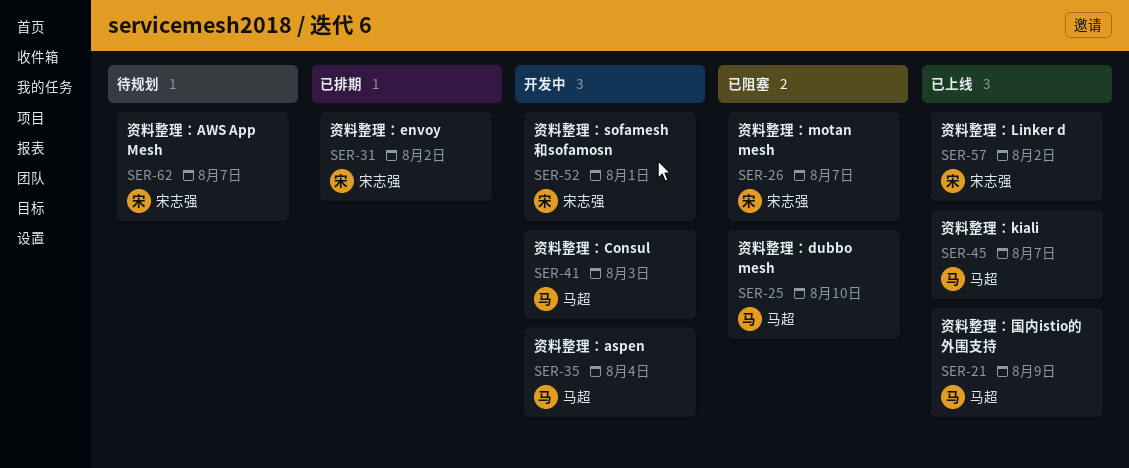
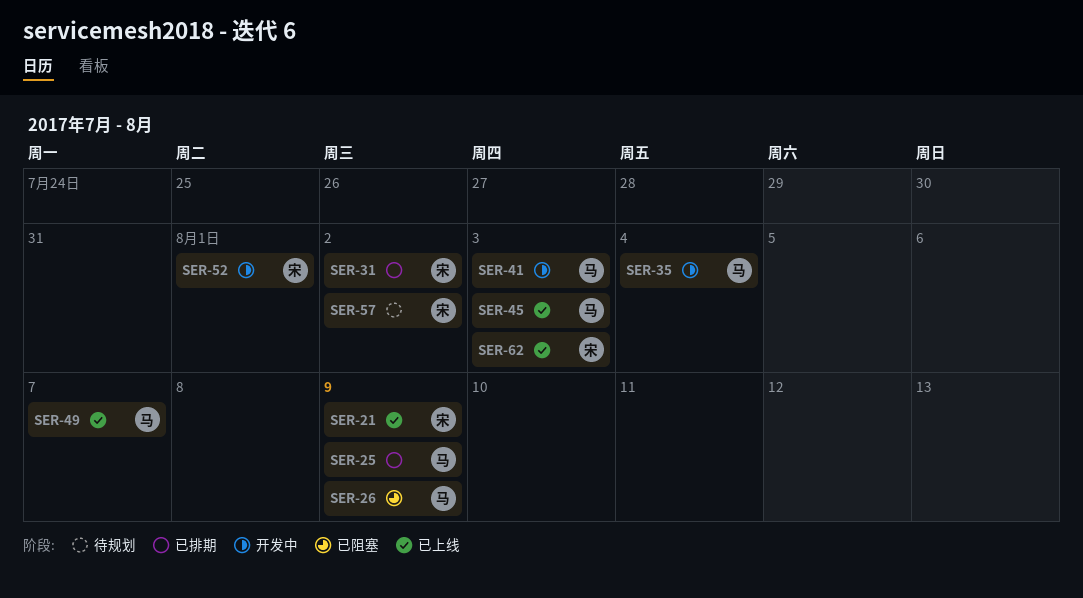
SER-21, owner: 马超 -> 宋志强
SER-25, status: 已阻塞 -> 已排期
SER-25, due: Aug 10 -> Aug 9
SER-26, owner: 宋志强 -> 马超
SER-26, due: Aug 7 -> Aug 9
SER-45, due: Aug 7 -> Aug 3
SER-49: none -> present
SER-57, status: 已上线 -> 待规划
SER-62, status: 待规划 -> 已上线
SER-62, due: Aug 7 -> Aug 3

